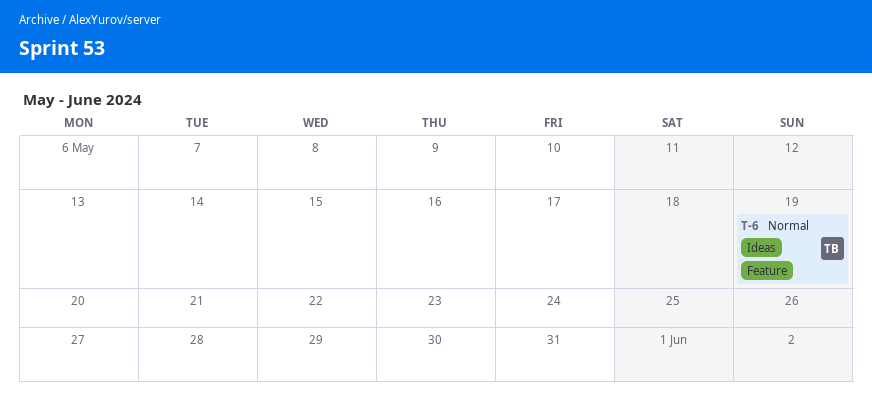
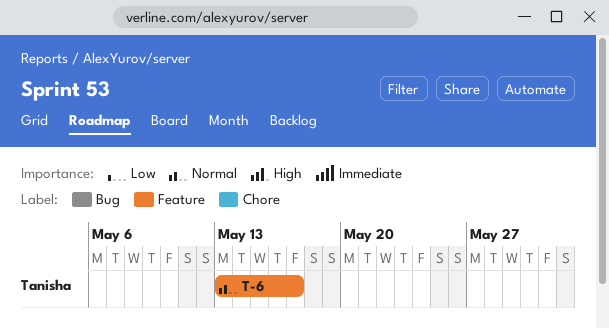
T-6, due: May 19 -> May 17

